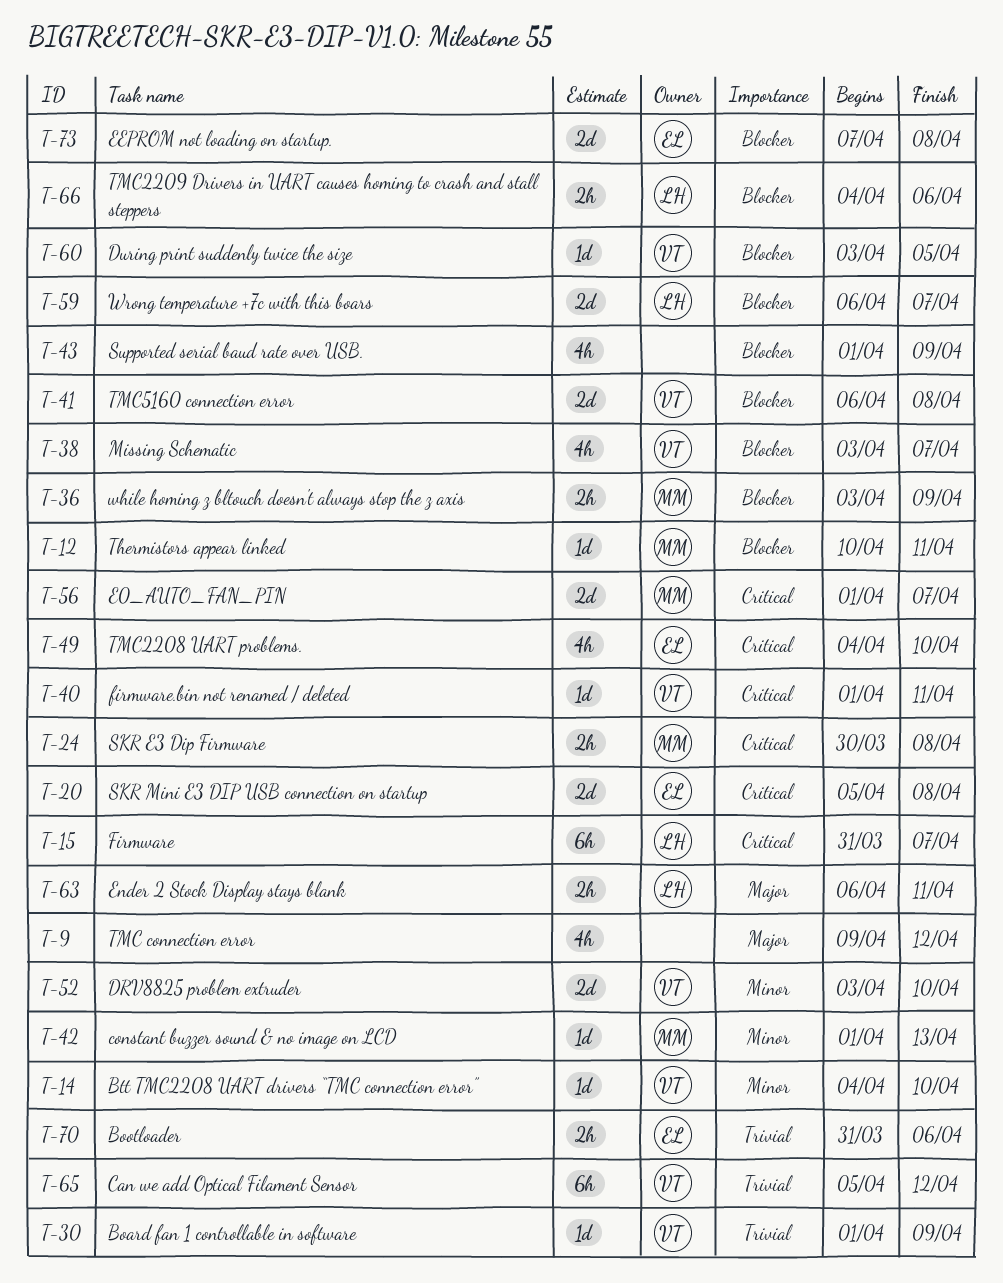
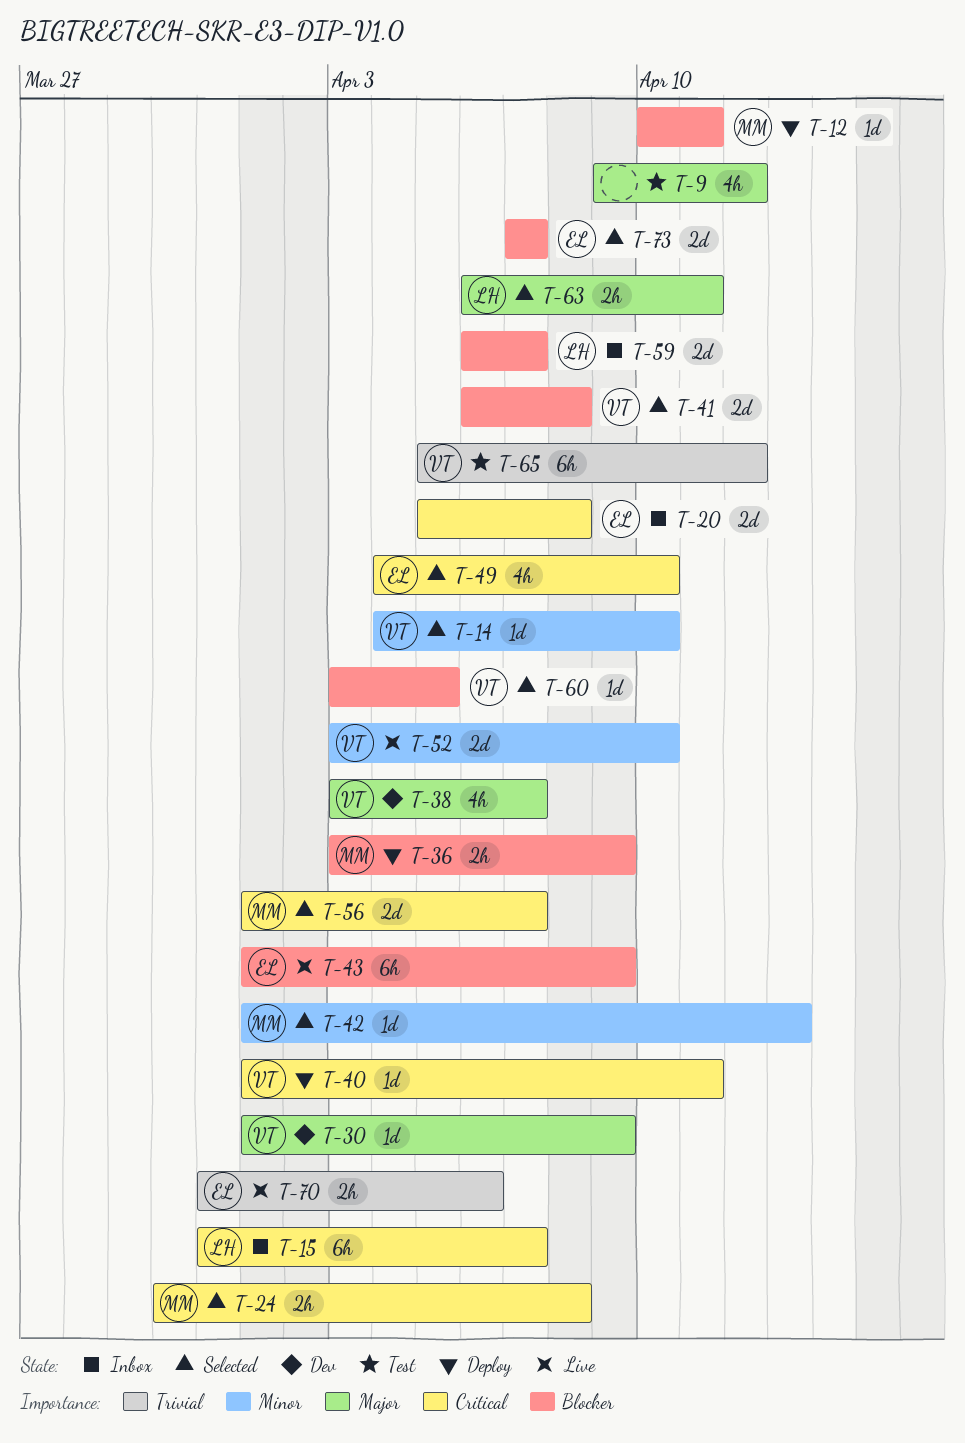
T-30, priority: Trivial -> Major
T-38, priority: Blocker -> Major
T-43, owner: none -> EL
T-43, estimate: 4h -> 6h
T-66: present -> none
T-73, due: Apr 8 -> Apr 7

